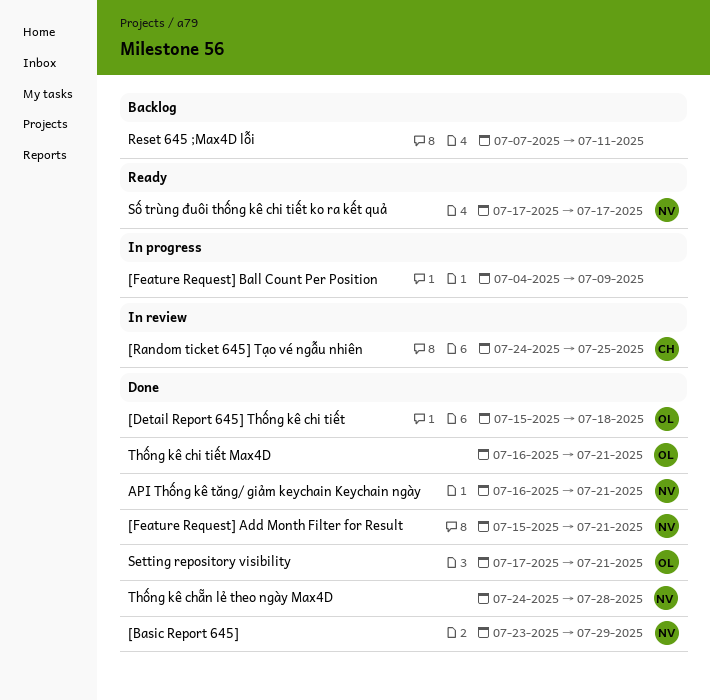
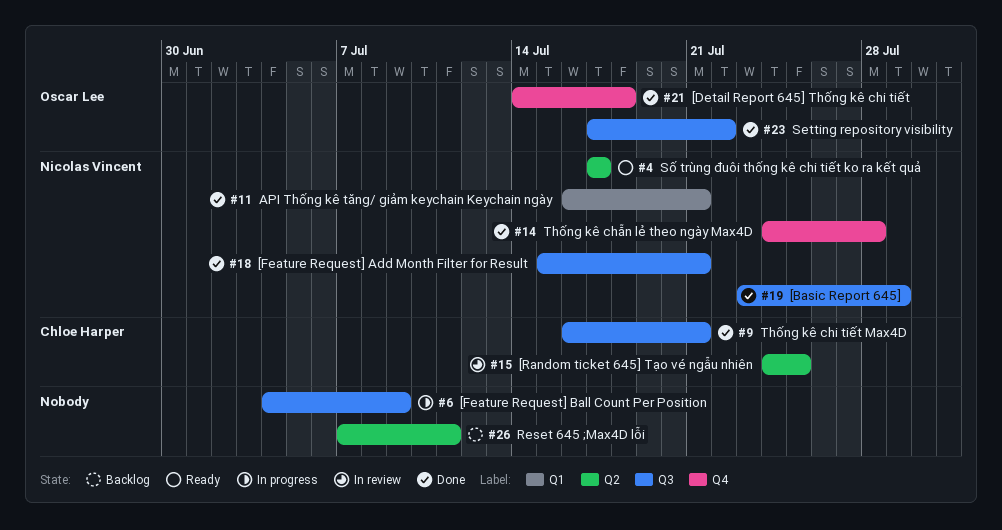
[Detail Report 645] Thống kê chi tiết, start: Jul 15 -> Jul 14
Setting repository visibility, due: Jul 21 -> Jul 22
Thống kê chi tiết Max4D, owner: Oscar Lee -> Chloe Harper

